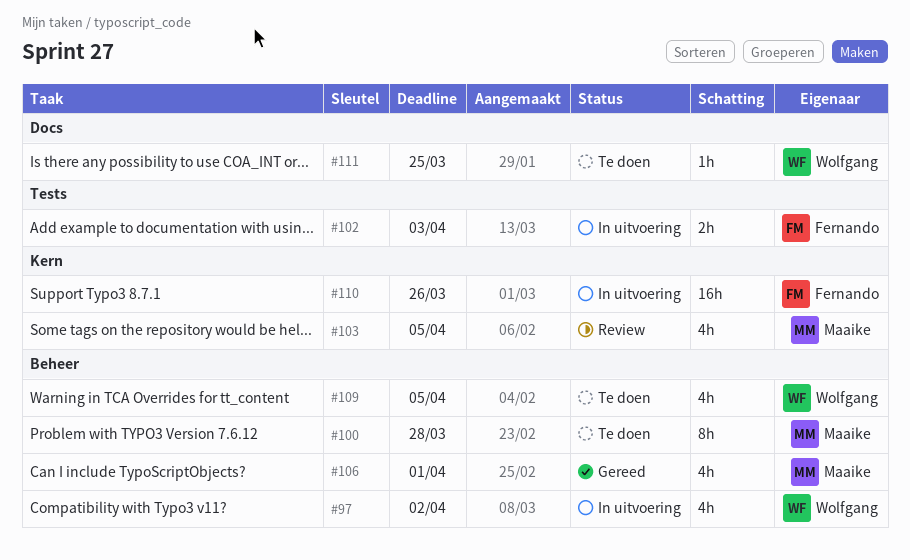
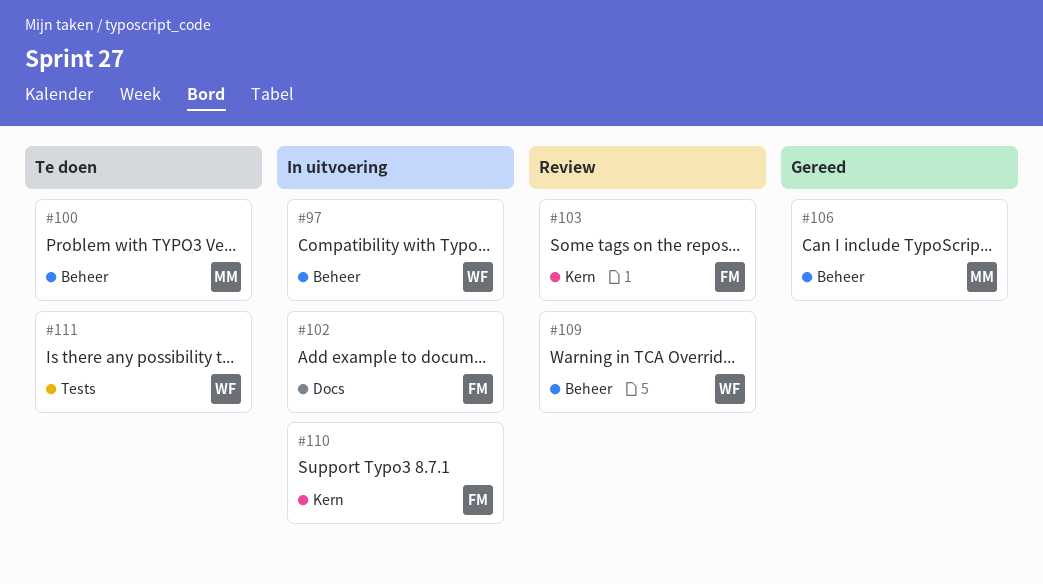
#102, label: Tests -> Docs
#103, owner: Maaike -> Fernando
#109, status: Te doen -> Review
#111, label: Docs -> Tests

